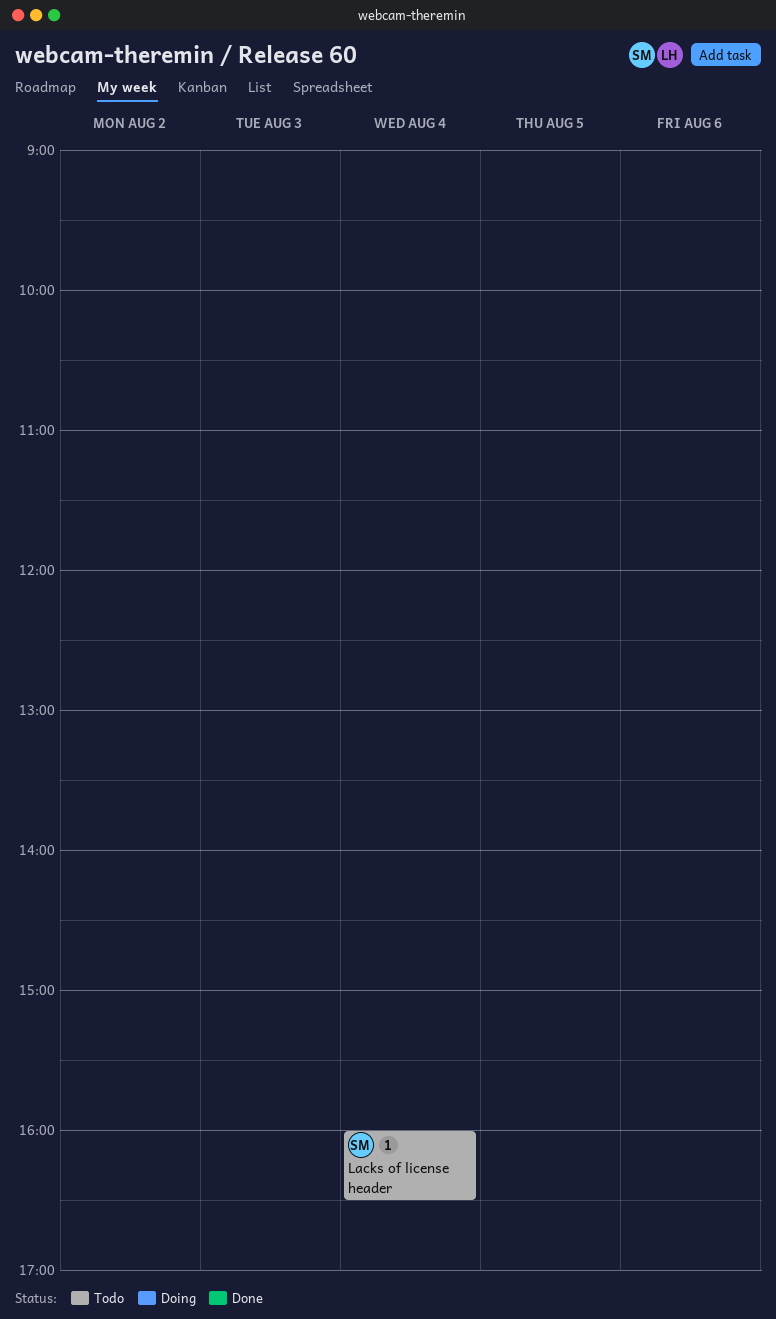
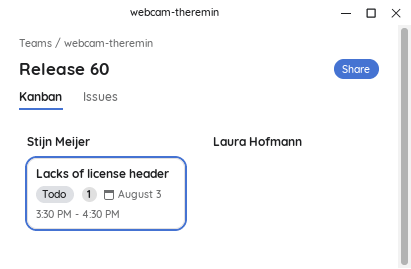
Lacks of license header, day: Aug 4 -> Aug 3
Lacks of license header, begins: 16:00 -> 15:30

